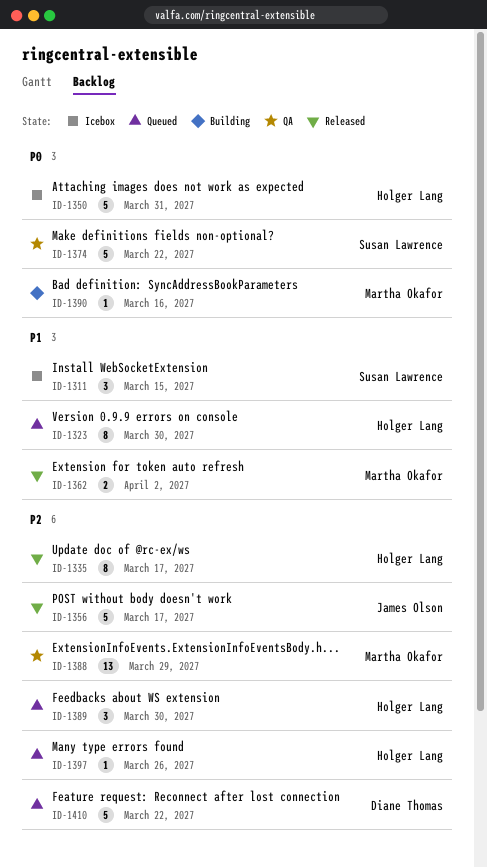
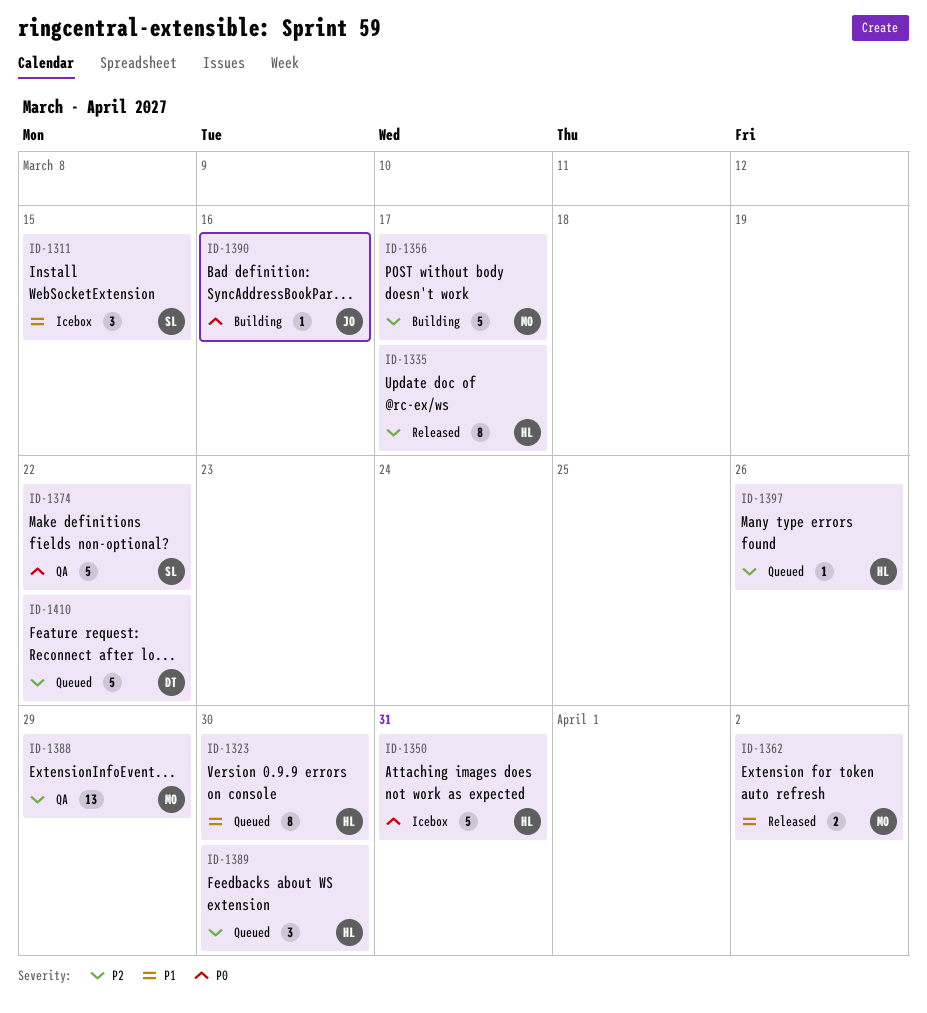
ID-1356, status: Released -> Building
ID-1356, owner: James Olson -> Martha Okafor
ID-1390, owner: Martha Okafor -> James Olson

